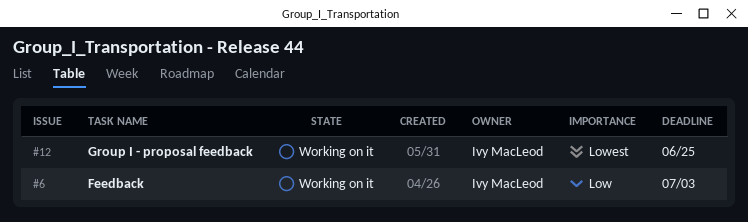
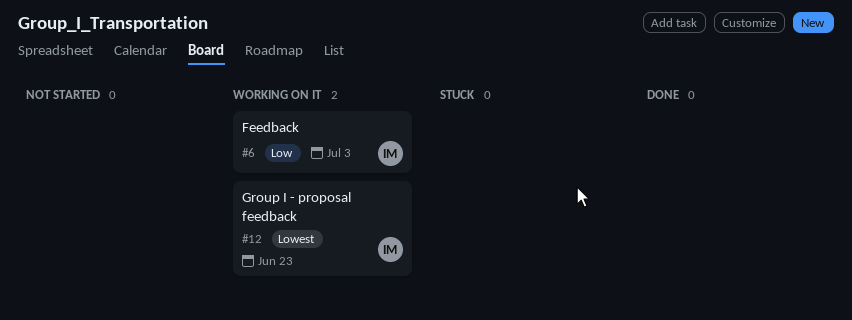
#12, due: Jun 25 -> Jun 23

